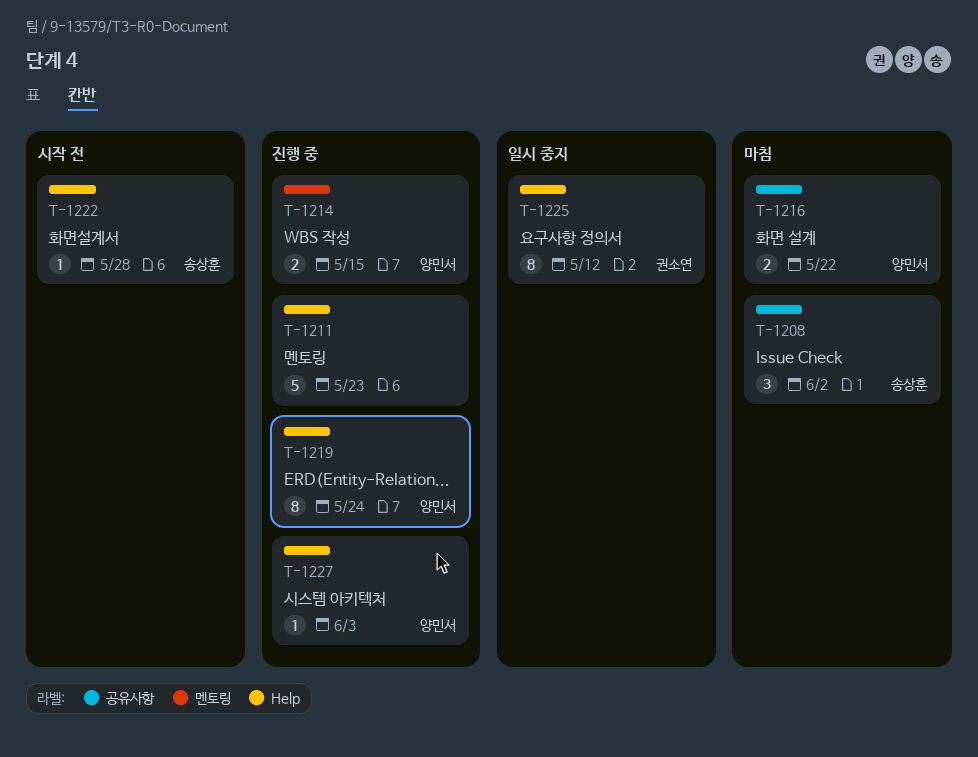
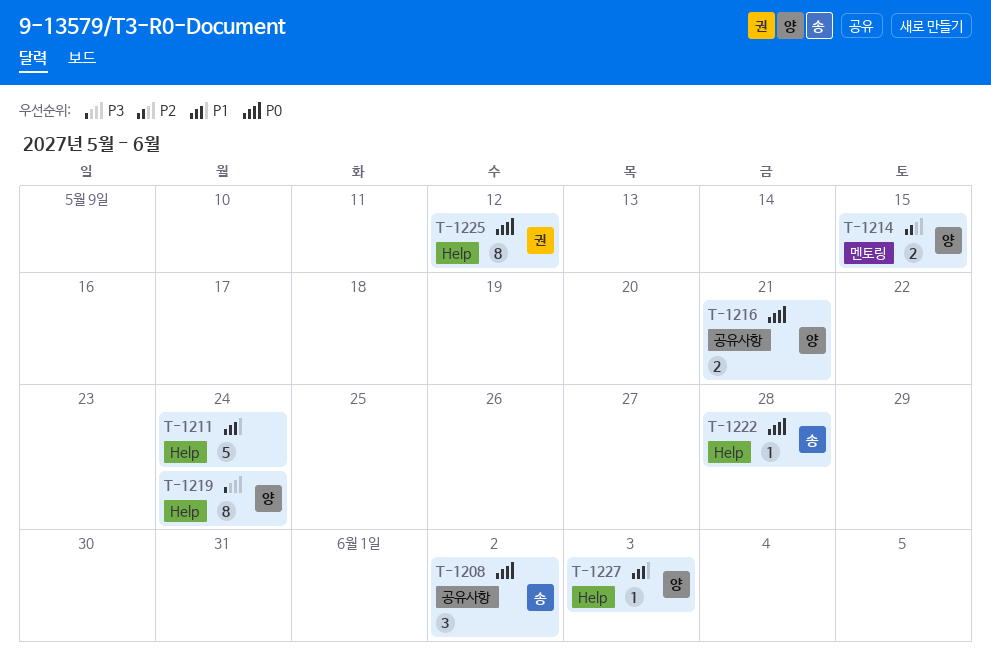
T-1211, due: May 23 -> May 24
T-1216, due: May 22 -> May 21

